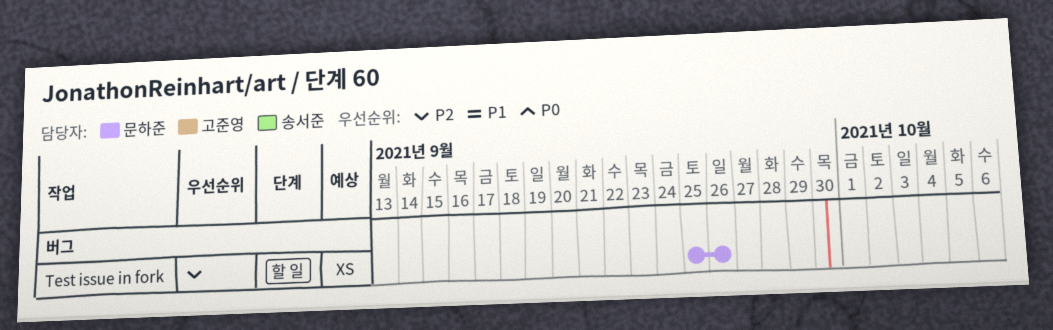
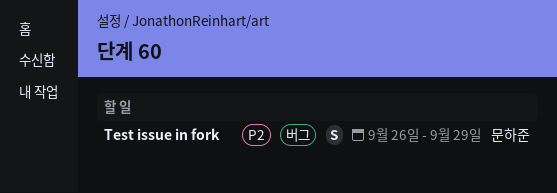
Test issue in fork, estimate: XS -> S
Test issue in fork, start: Sep 25 -> Sep 26
Test issue in fork, due: Sep 26 -> Sep 29

